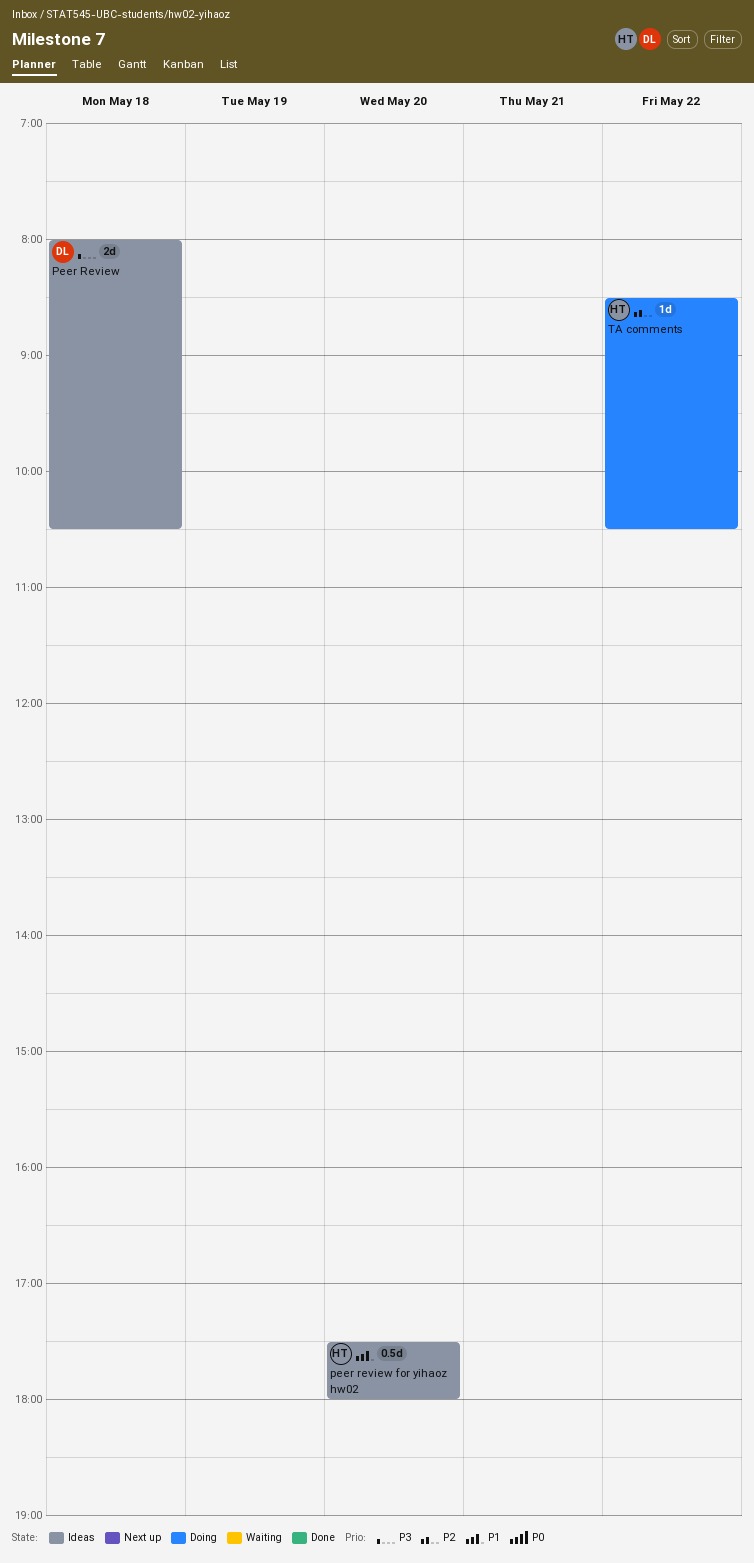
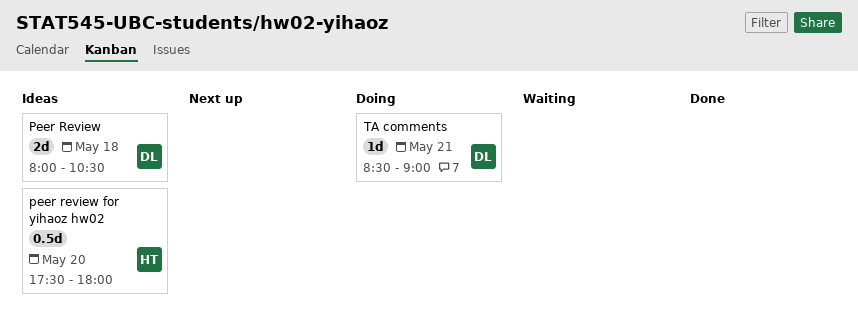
TA comments, owner: HT -> DL
TA comments, day: May 22 -> May 21
TA comments, ends: 10:30 -> 09:00

